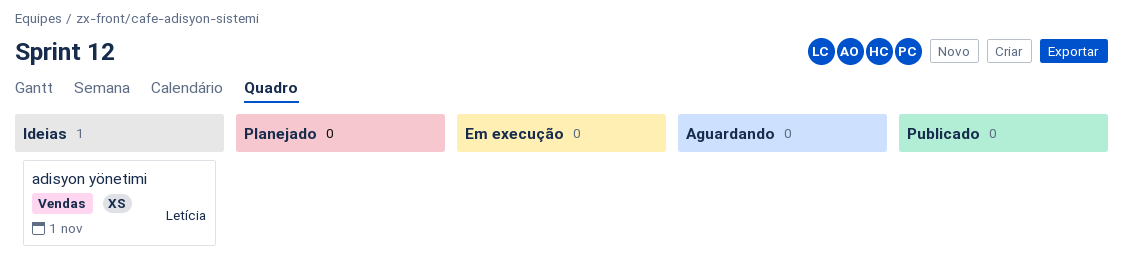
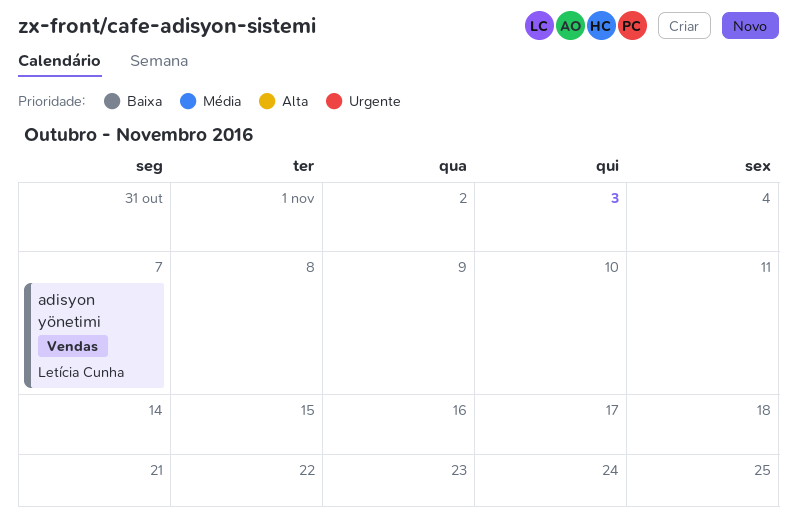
adisyon yönetimi, due: Nov 1 -> Nov 7

